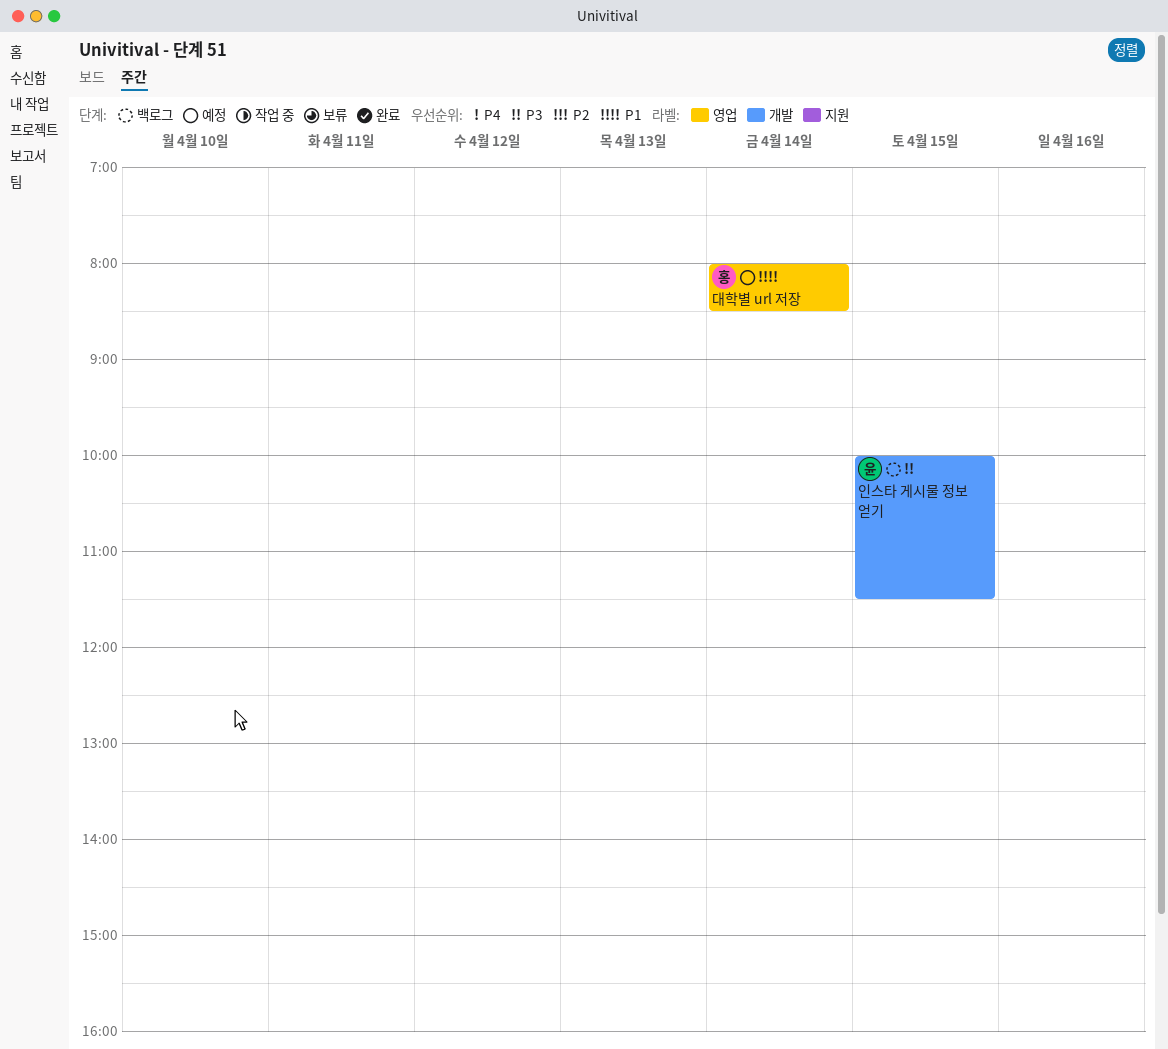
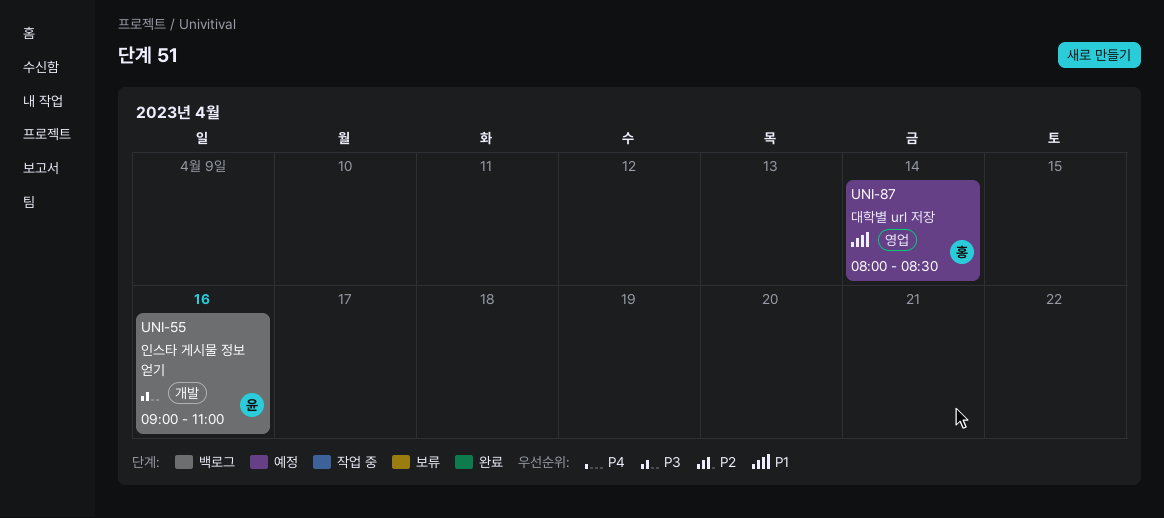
인스타 게시물 정보 얻기, day: Apr 15 -> Apr 16
인스타 게시물 정보 얻기, begins: 10:00 -> 09:00
인스타 게시물 정보 얻기, ends: 11:30 -> 11:00

